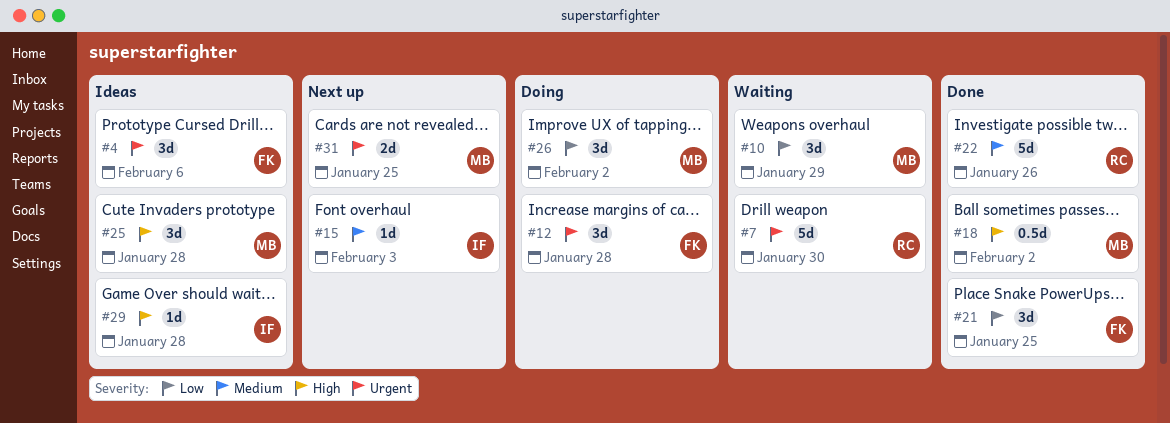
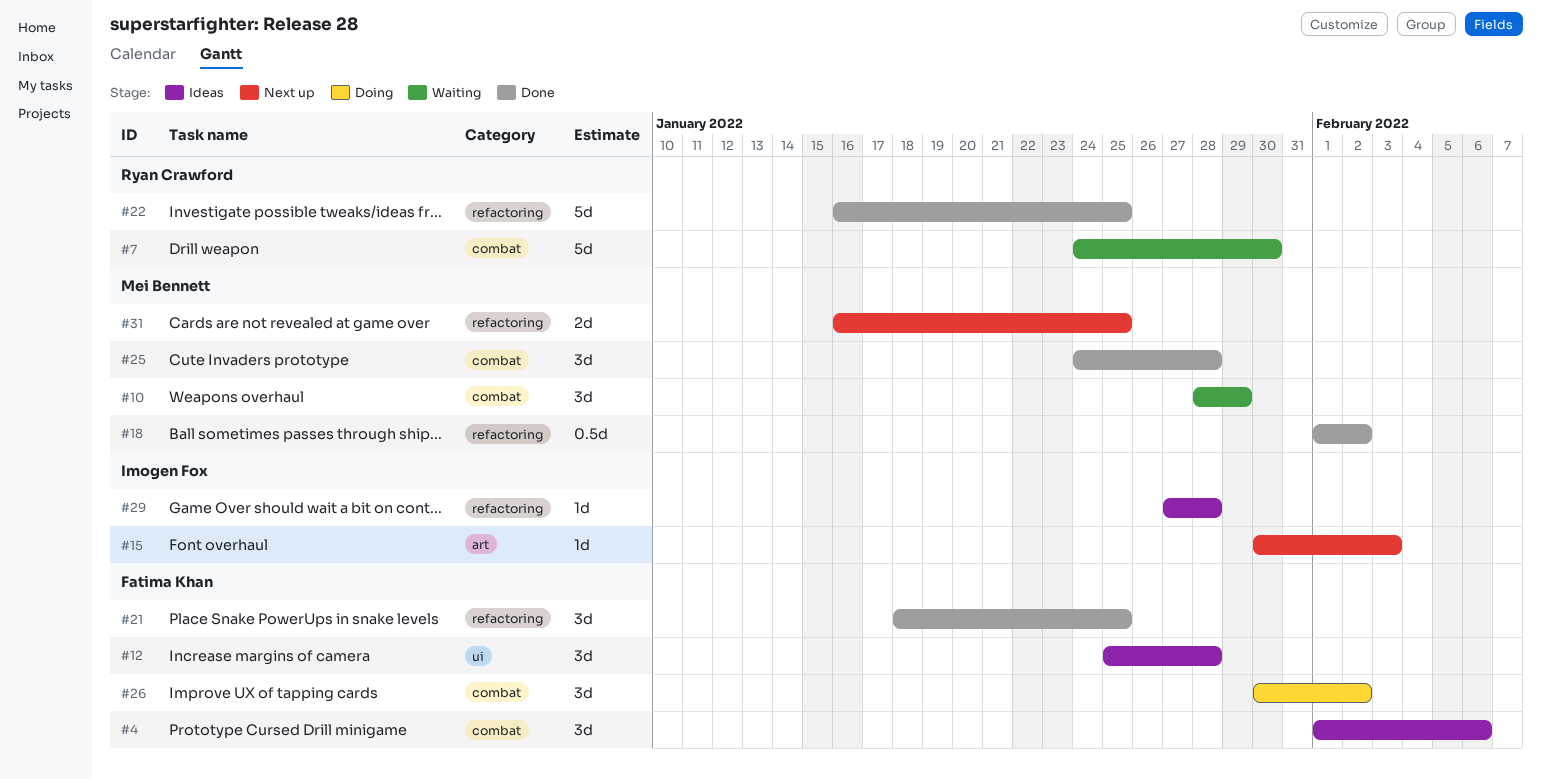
#12, status: Doing -> Ideas
#22, due: Jan 26 -> Jan 25
#25, status: Ideas -> Done
#26, owner: Mei Bennett -> Fatima Khan

